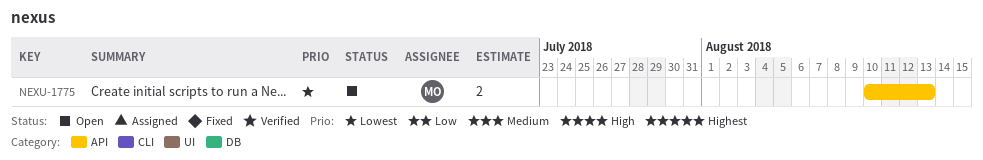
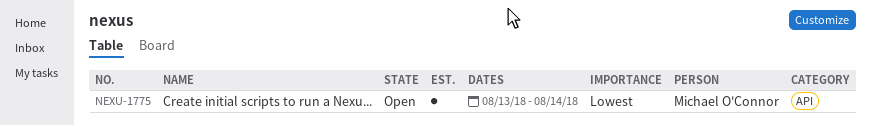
NEXU-1775, estimate: 2 -> 1
NEXU-1775, start: Aug 10 -> Aug 13
NEXU-1775, due: Aug 13 -> Aug 14

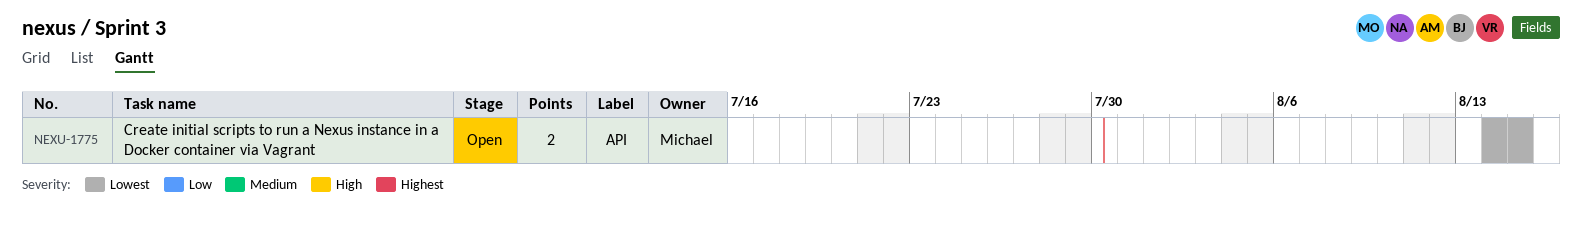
NEXU-1775, estimate: 1 -> 2
NEXU-1775, start: Aug 13 -> Aug 14
NEXU-1775, due: Aug 14 -> Aug 15

